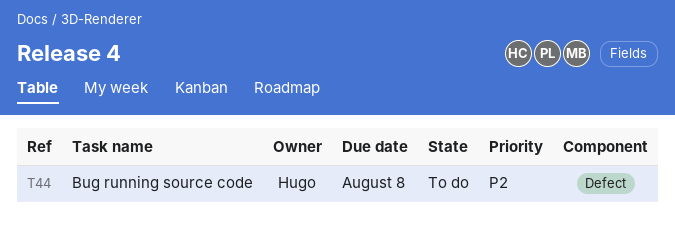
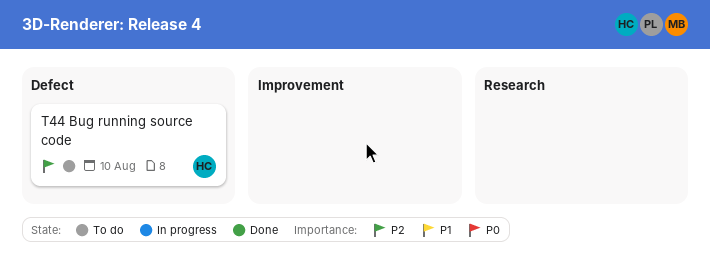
T44, due: Aug 8 -> Aug 10

